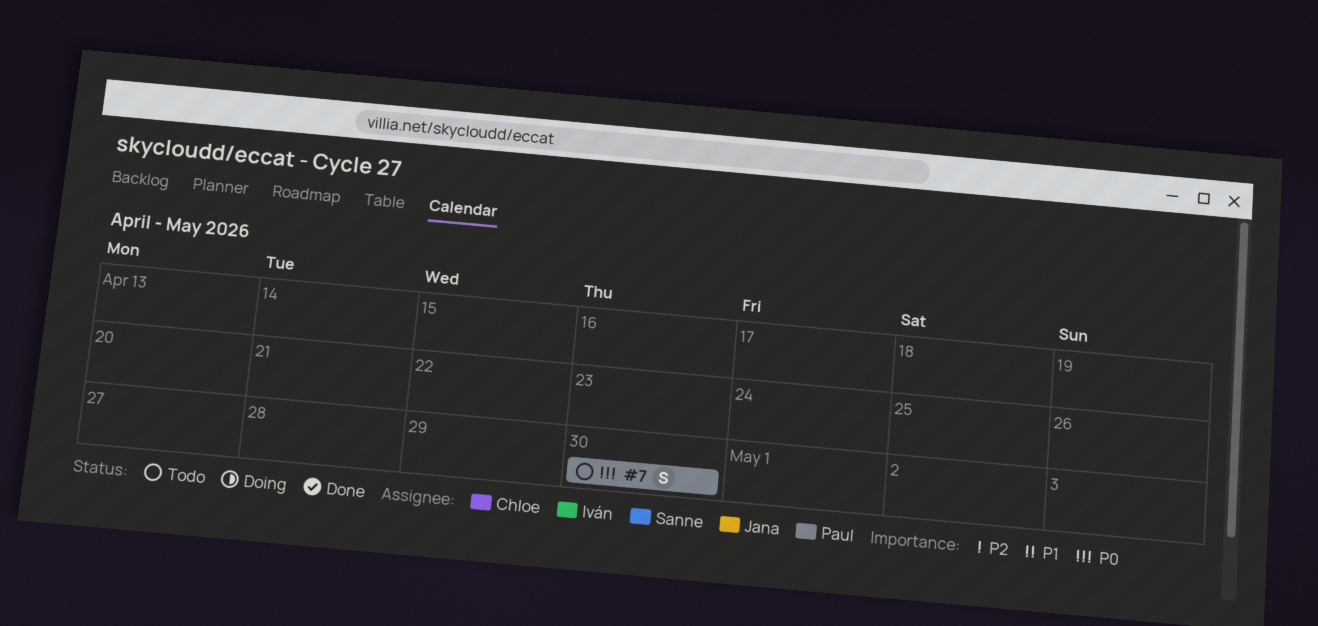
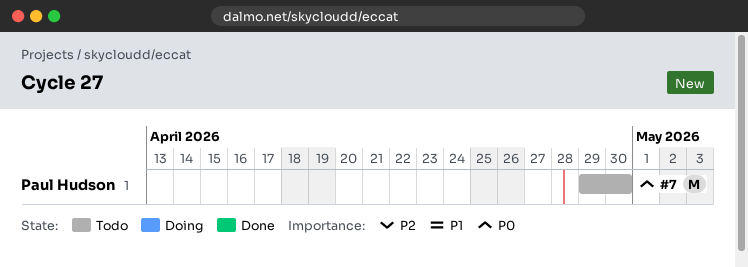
#7, estimate: S -> M
#7, start: Apr 30 -> Apr 29

